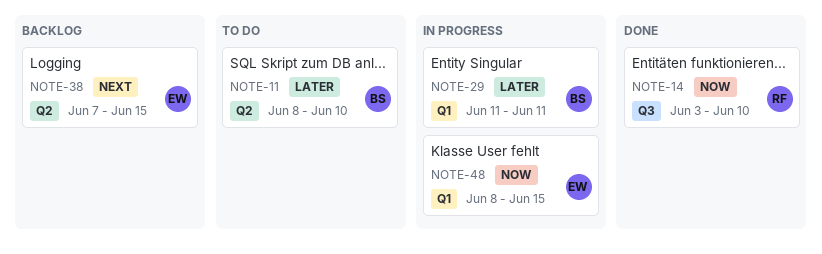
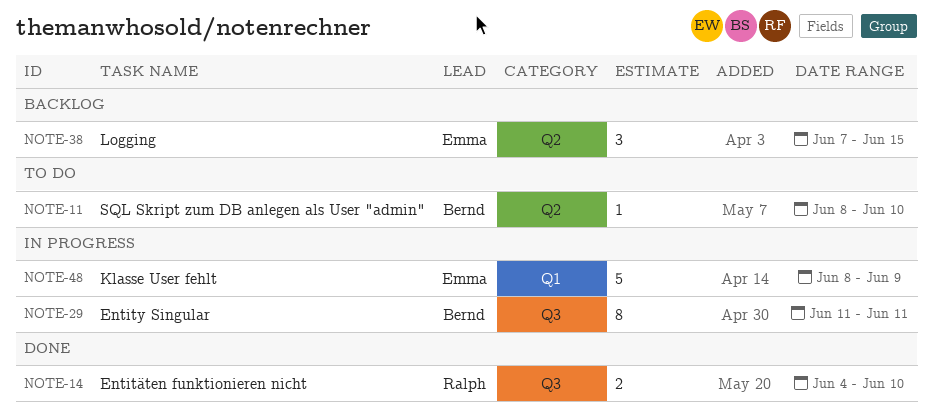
NOTE-14, start: Jun 3 -> Jun 4
NOTE-29, label: Q1 -> Q3
NOTE-48, due: Jun 15 -> Jun 9

